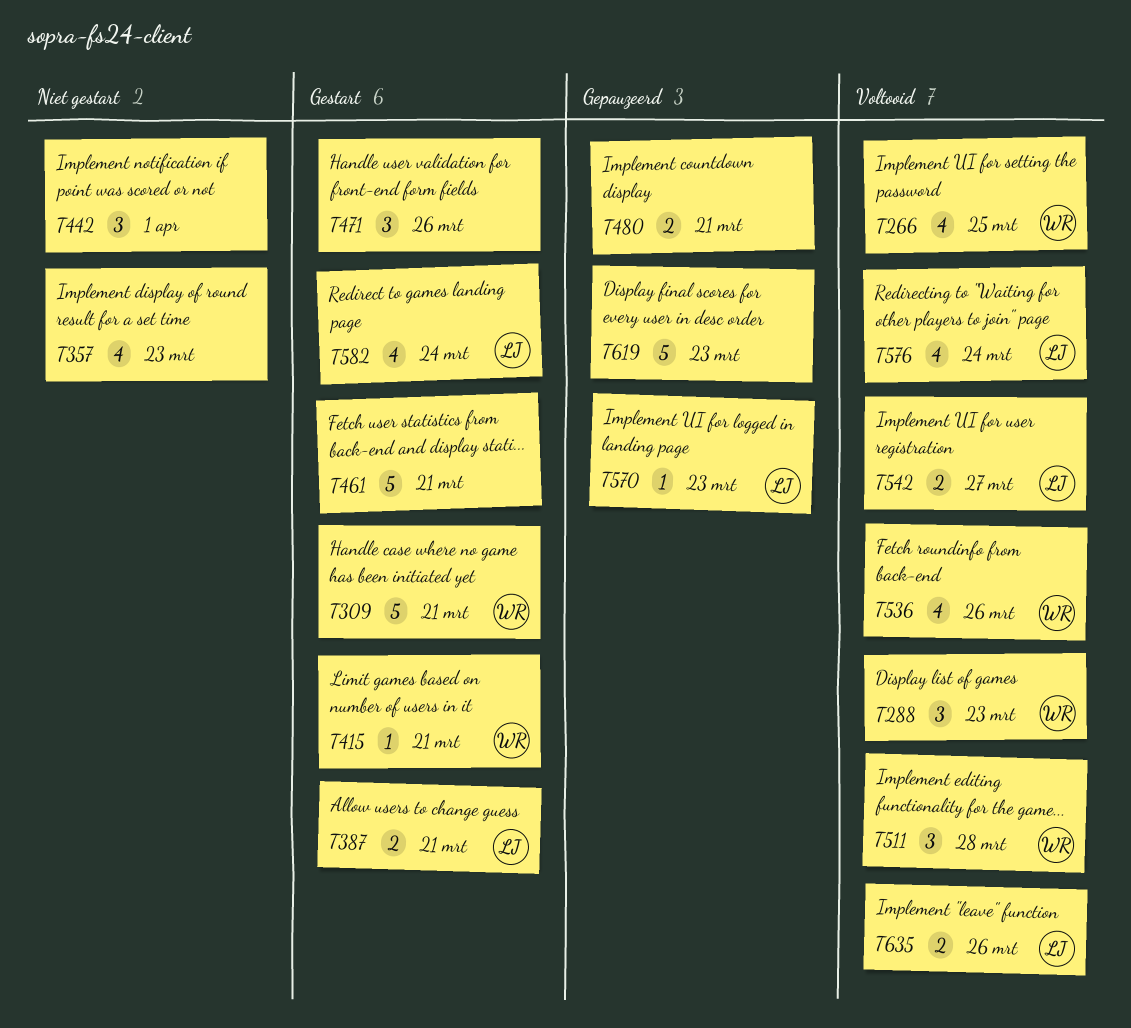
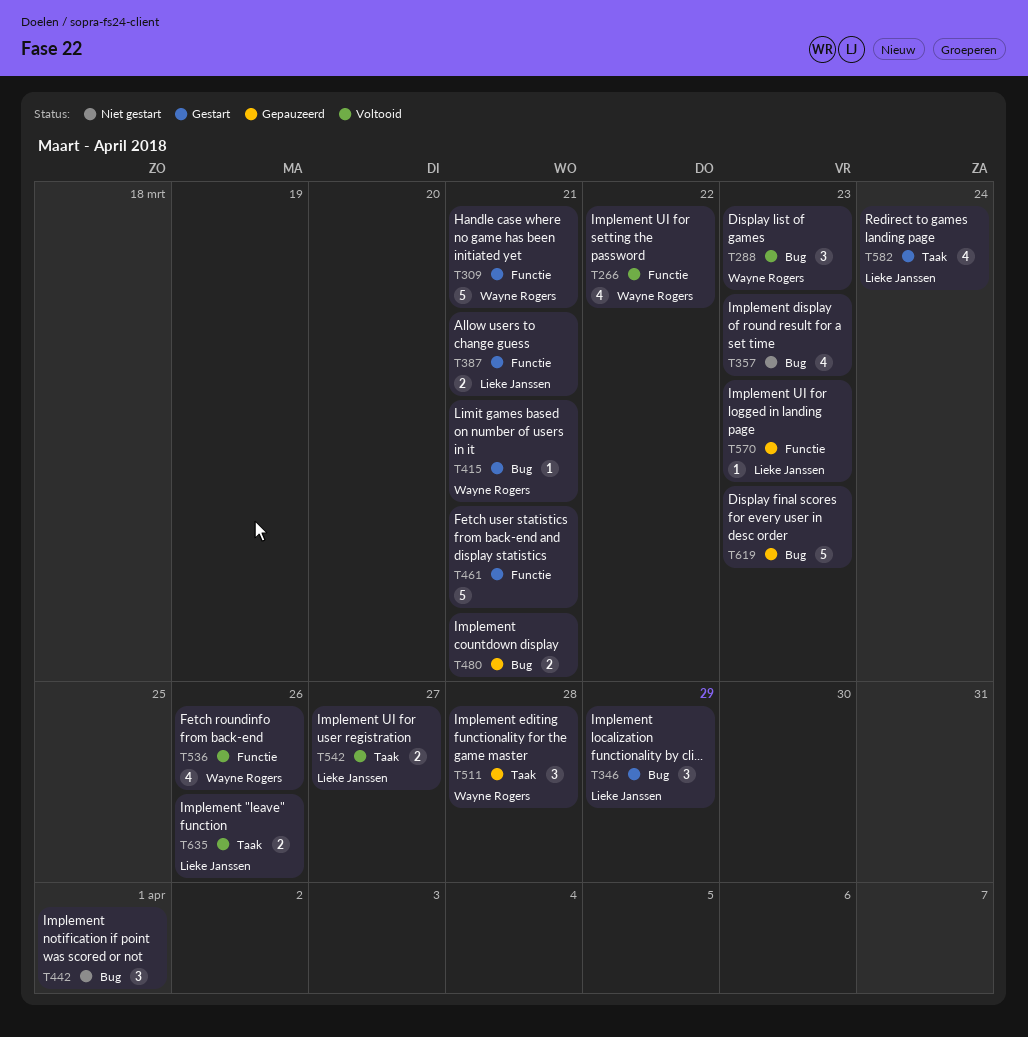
T266, due: Mar 25 -> Mar 22
T346: none -> present
T471: present -> none
T511, status: Voltooid -> Gepauzeerd
T576: present -> none

